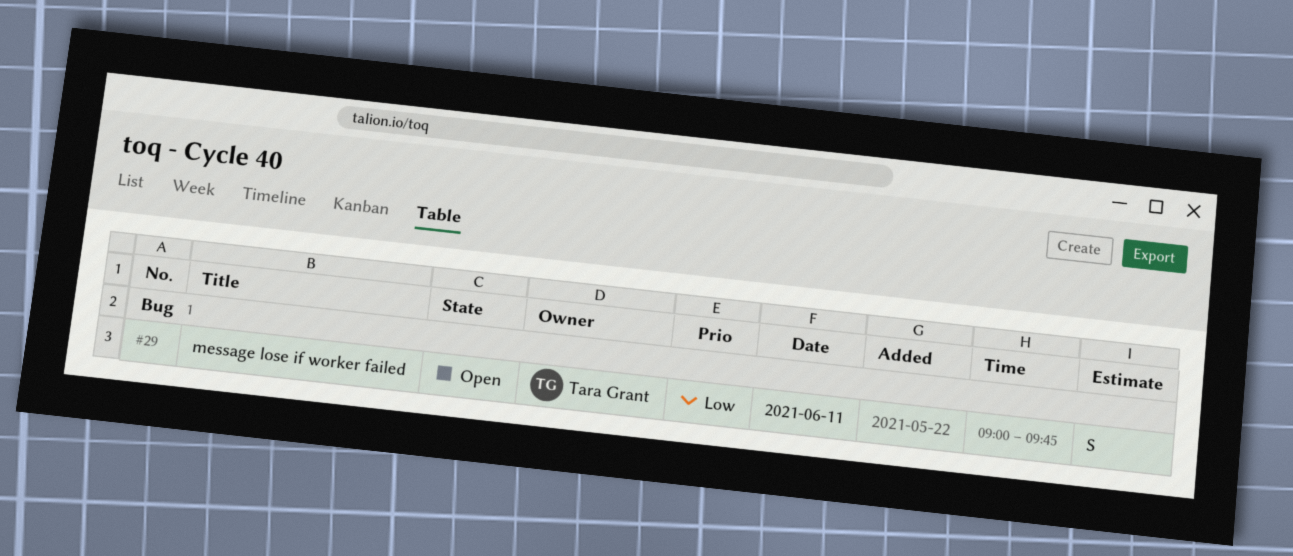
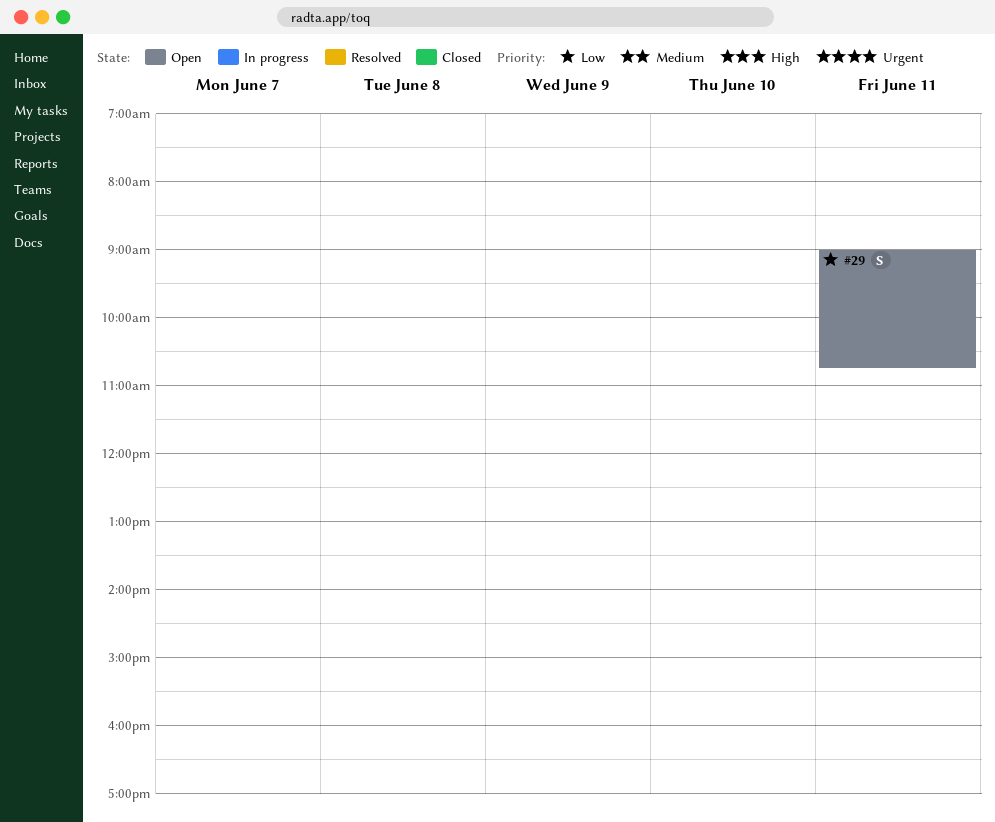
#29, ends: 09:45 -> 10:45

